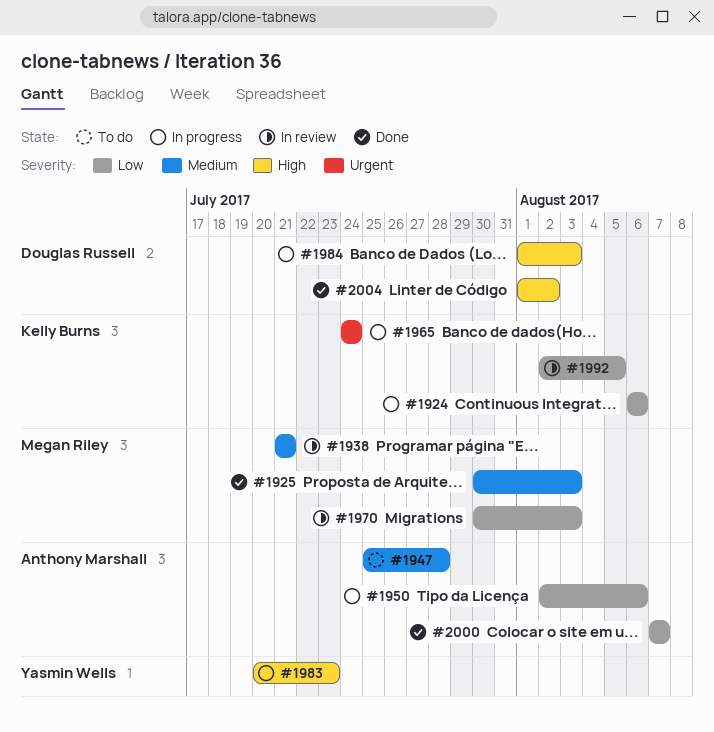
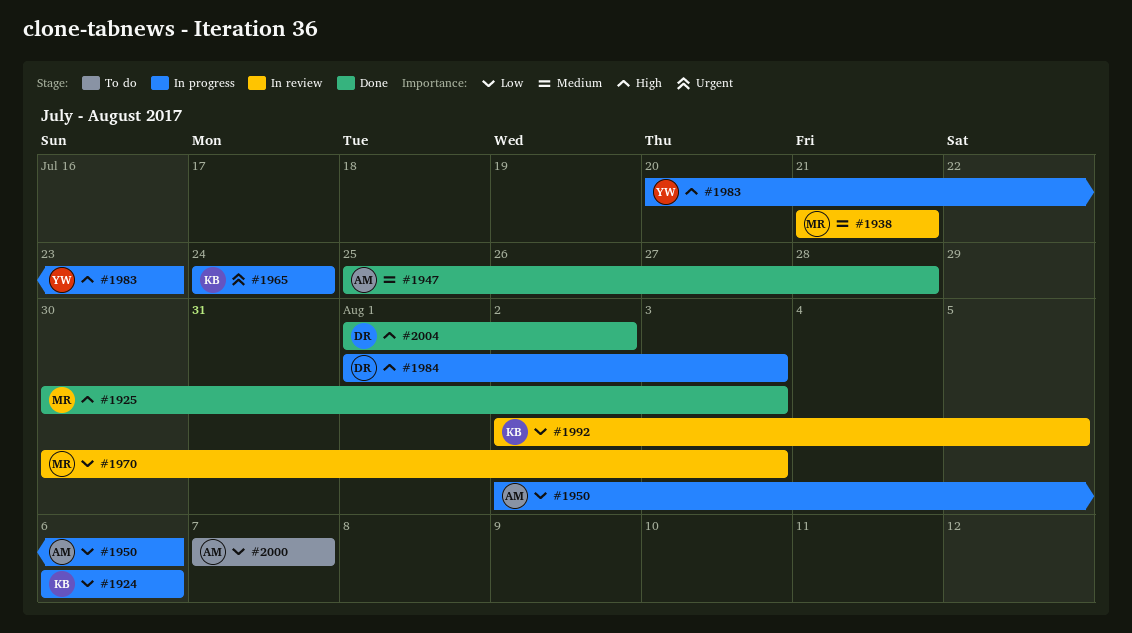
#1925, priority: Medium -> High
#1947, status: To do -> Done
#2000, status: Done -> To do

